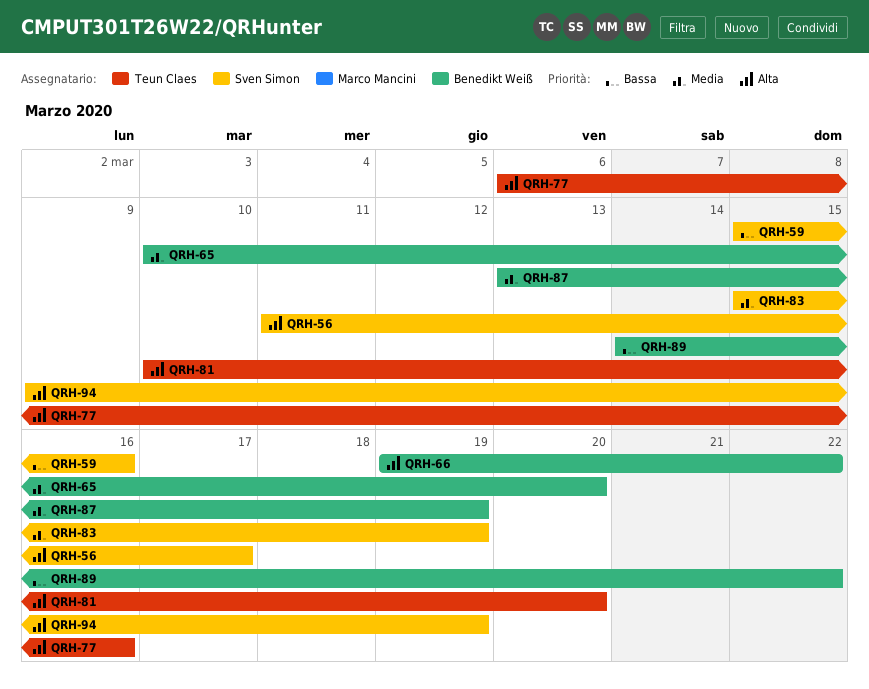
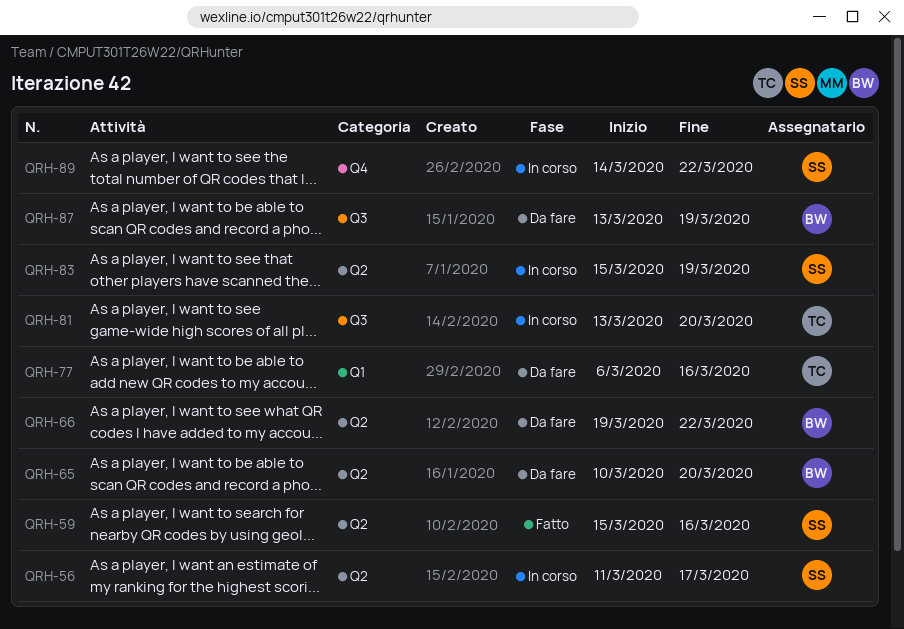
QRH-81, start: Mar 10 -> Mar 13
QRH-89, owner: Benedikt Weiß -> Sven Simon
QRH-94: present -> none

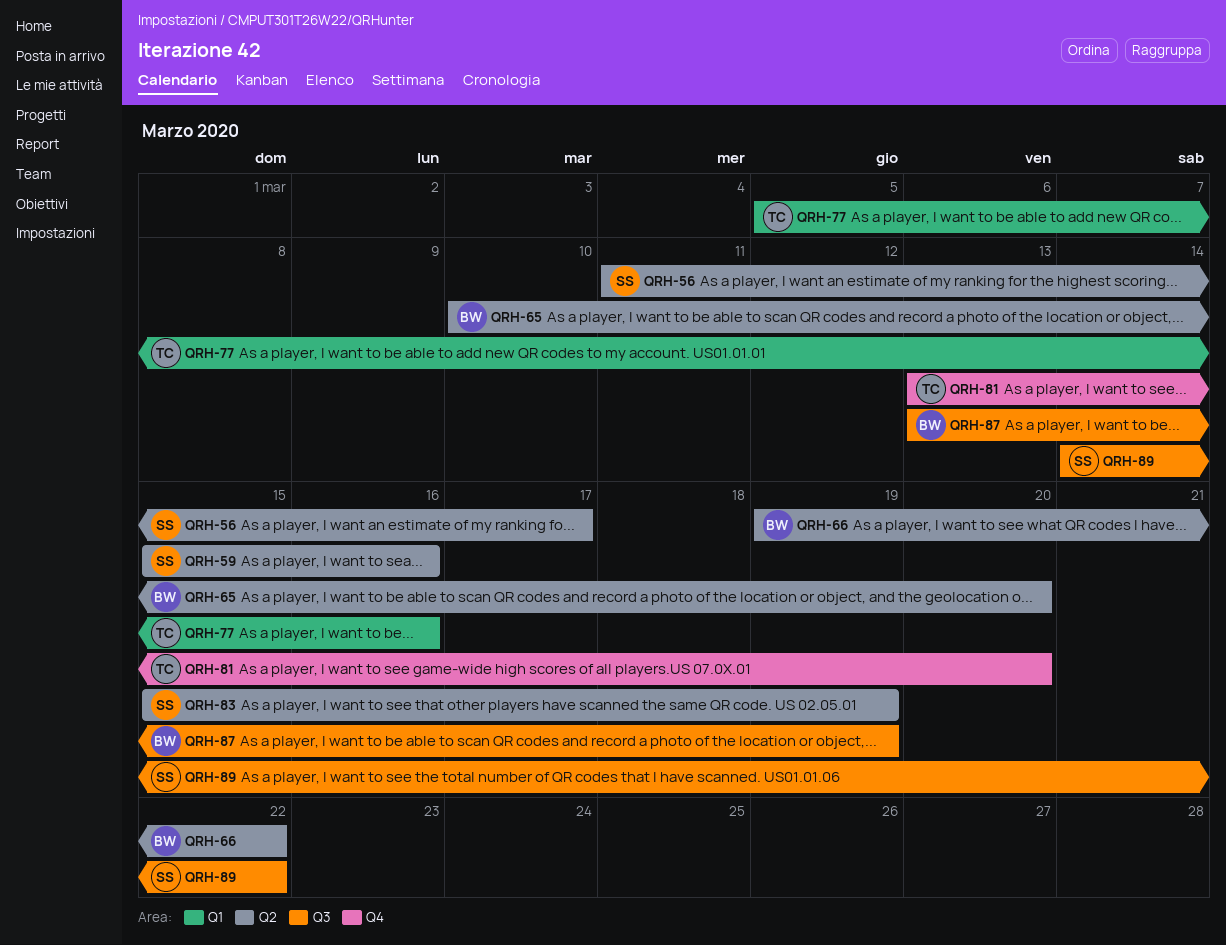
QRH-77, start: Mar 6 -> Mar 5
QRH-81, label: Q3 -> Q4
QRH-89, label: Q4 -> Q3

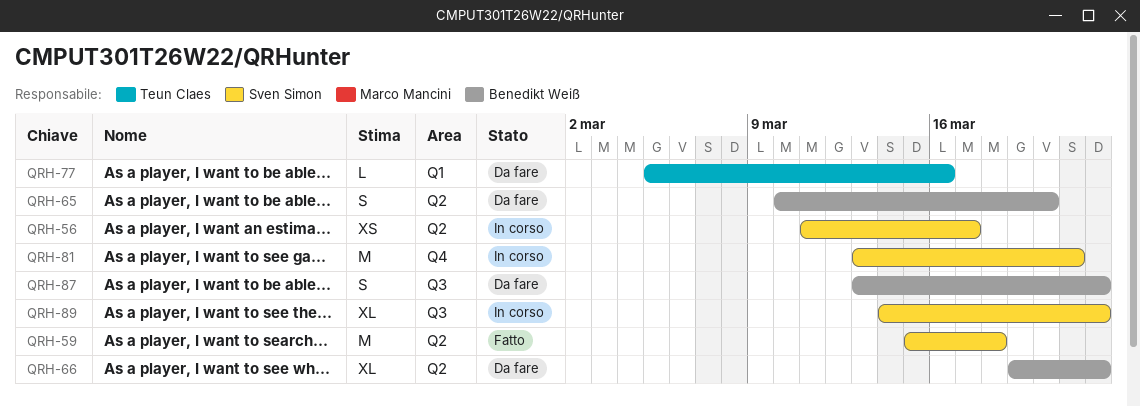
QRH-59, due: Mar 16 -> Mar 18
QRH-81, owner: Teun Claes -> Sven Simon
QRH-81, due: Mar 20 -> Mar 21
QRH-83: present -> none
QRH-87, due: Mar 19 -> Mar 22

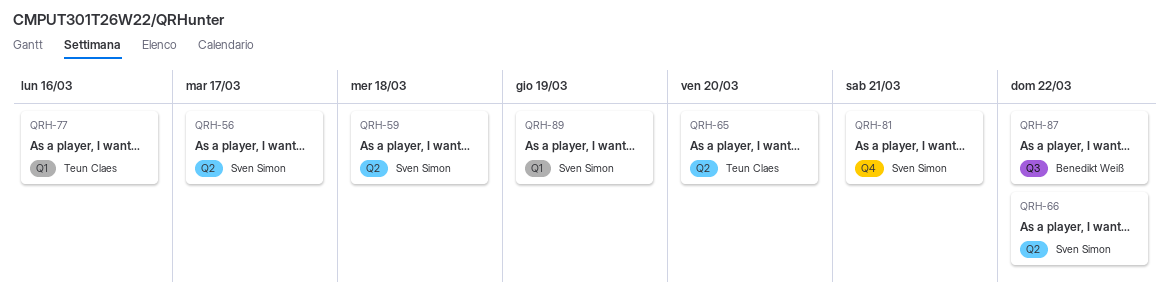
QRH-65, owner: Benedikt Weiß -> Teun Claes
QRH-66, owner: Benedikt Weiß -> Sven Simon
QRH-89, label: Q3 -> Q1
QRH-89, due: Mar 22 -> Mar 19

